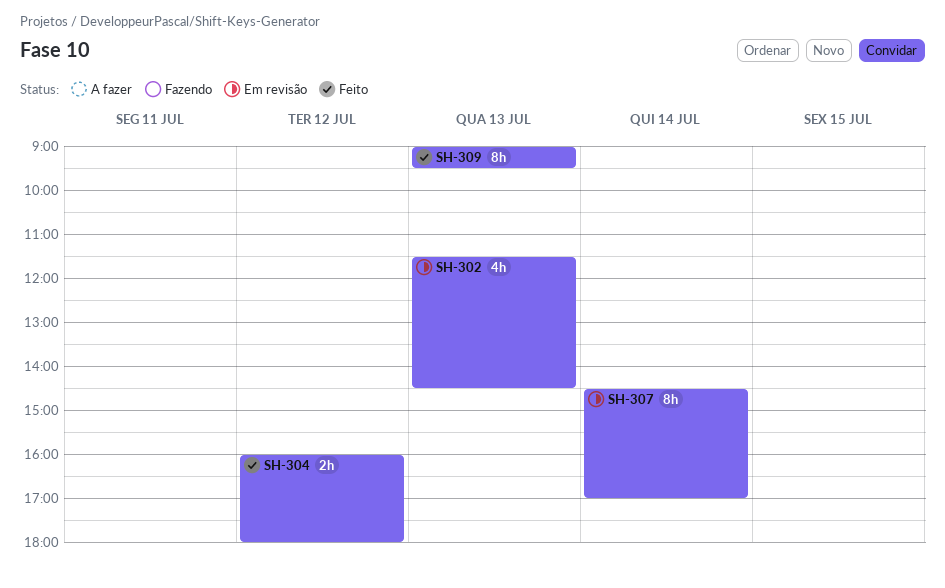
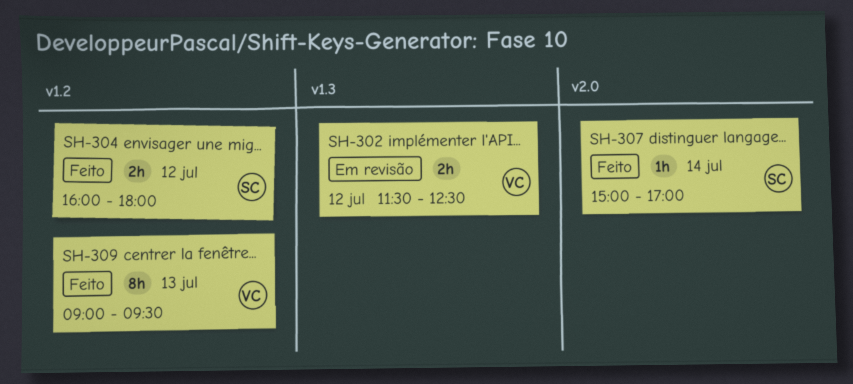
SH-302, estimate: 4h -> 2h
SH-302, day: Jul 13 -> Jul 12
SH-302, ends: 14:30 -> 12:30
SH-307, status: Em revisão -> Feito
SH-307, estimate: 8h -> 1h
SH-307, begins: 14:30 -> 15:00

